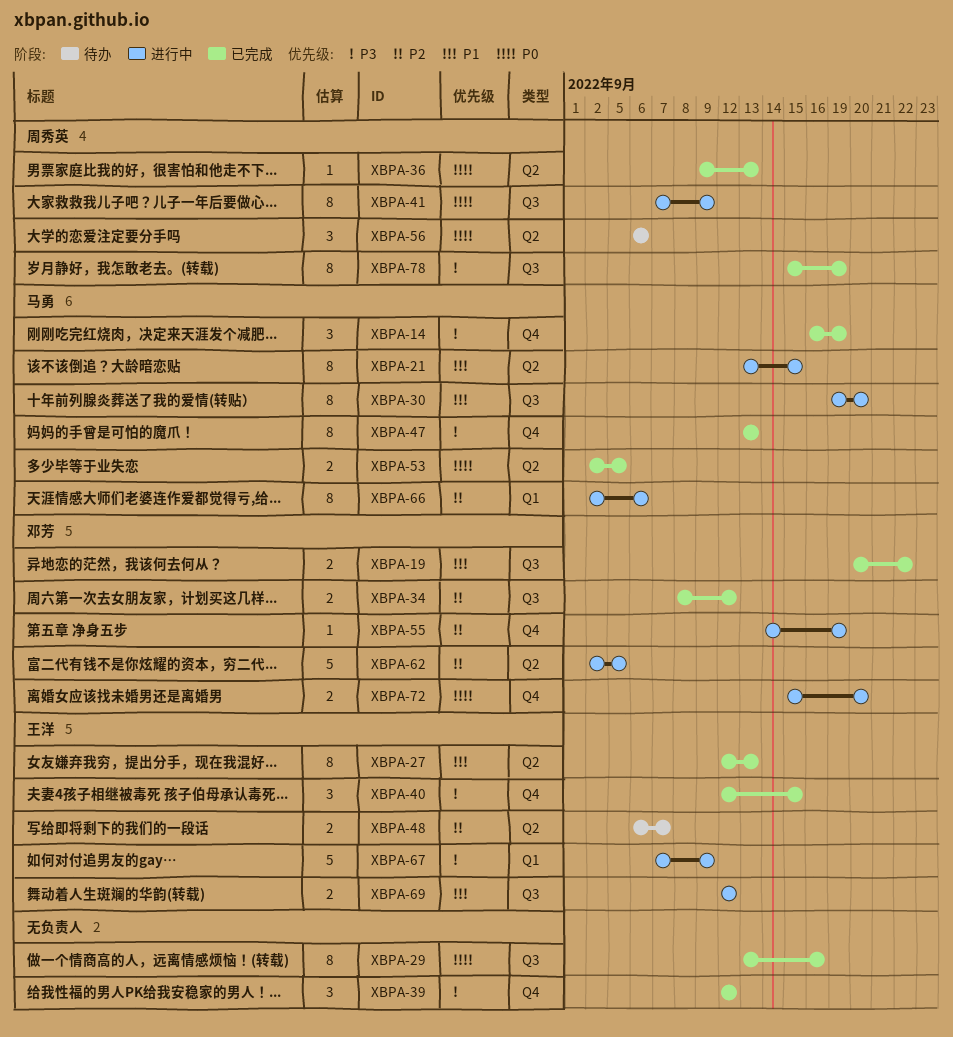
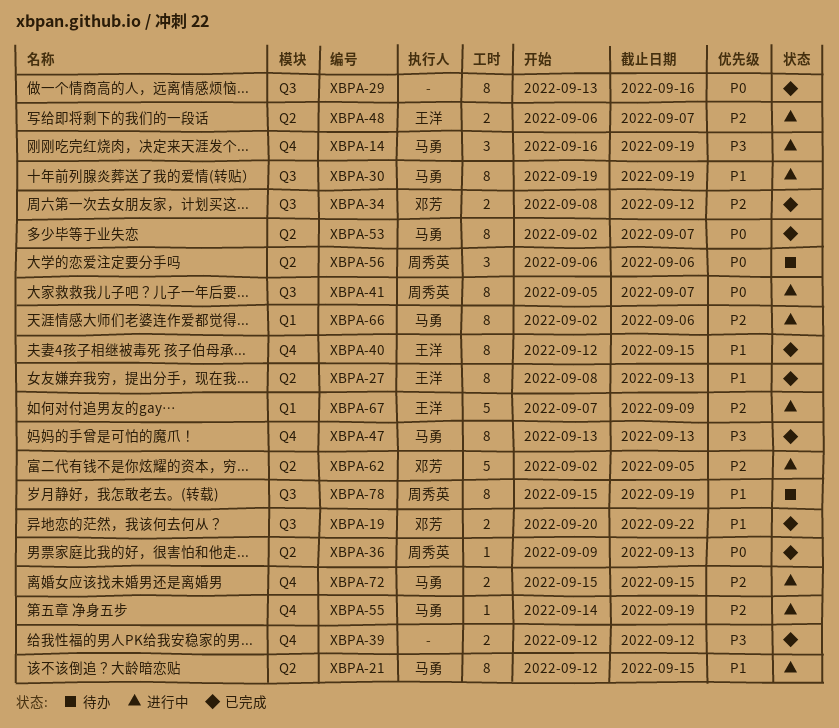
XBPA-14, status: 已完成 -> 进行中
XBPA-21, start: Sep 13 -> Sep 12
XBPA-27, start: Sep 12 -> Sep 8
XBPA-30, due: Sep 20 -> Sep 19
XBPA-39, estimate: 3 -> 2
XBPA-40, priority: P3 -> P1
XBPA-40, estimate: 3 -> 8
XBPA-41, start: Sep 7 -> Sep 5
XBPA-41, due: Sep 9 -> Sep 7
XBPA-48, status: 待办 -> 进行中
XBPA-53, estimate: 2 -> 8
XBPA-53, due: Sep 5 -> Sep 7
XBPA-55, owner: 邓芳 -> 马勇
XBPA-67, priority: P3 -> P2
XBPA-69: present -> none
XBPA-72, owner: 邓芳 -> 马勇
XBPA-72, priority: P0 -> P2
XBPA-72, due: Sep 20 -> Sep 15
XBPA-78, status: 已完成 -> 待办
XBPA-78, priority: P3 -> P1

